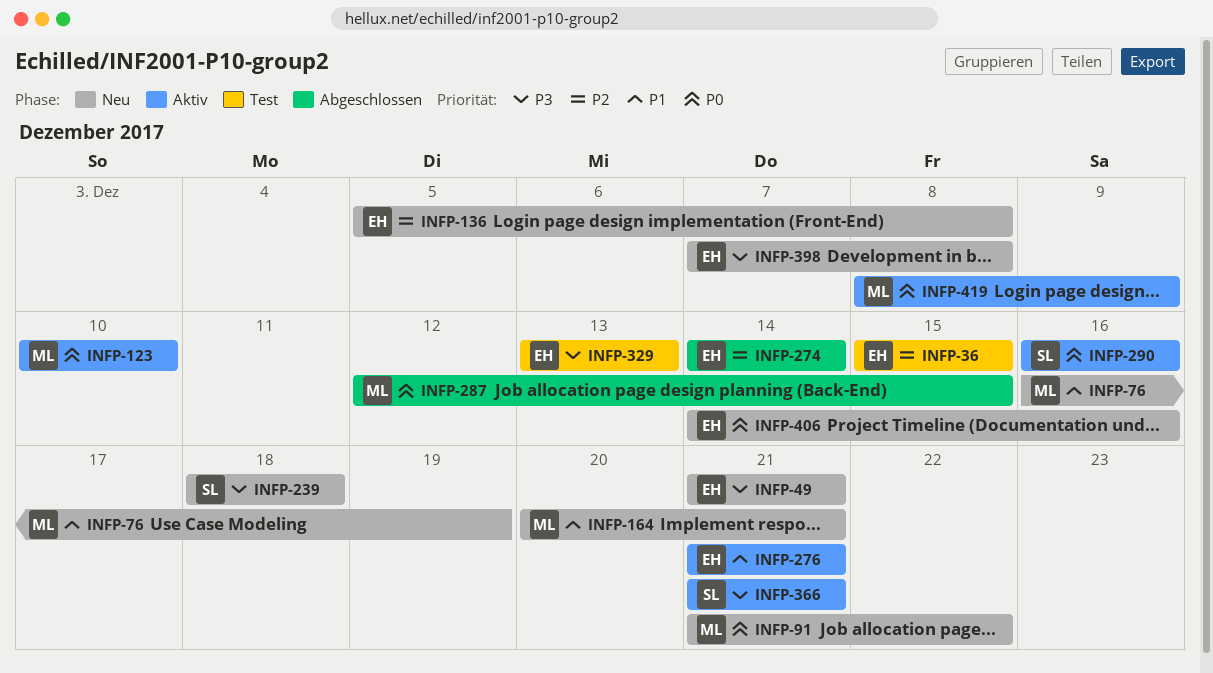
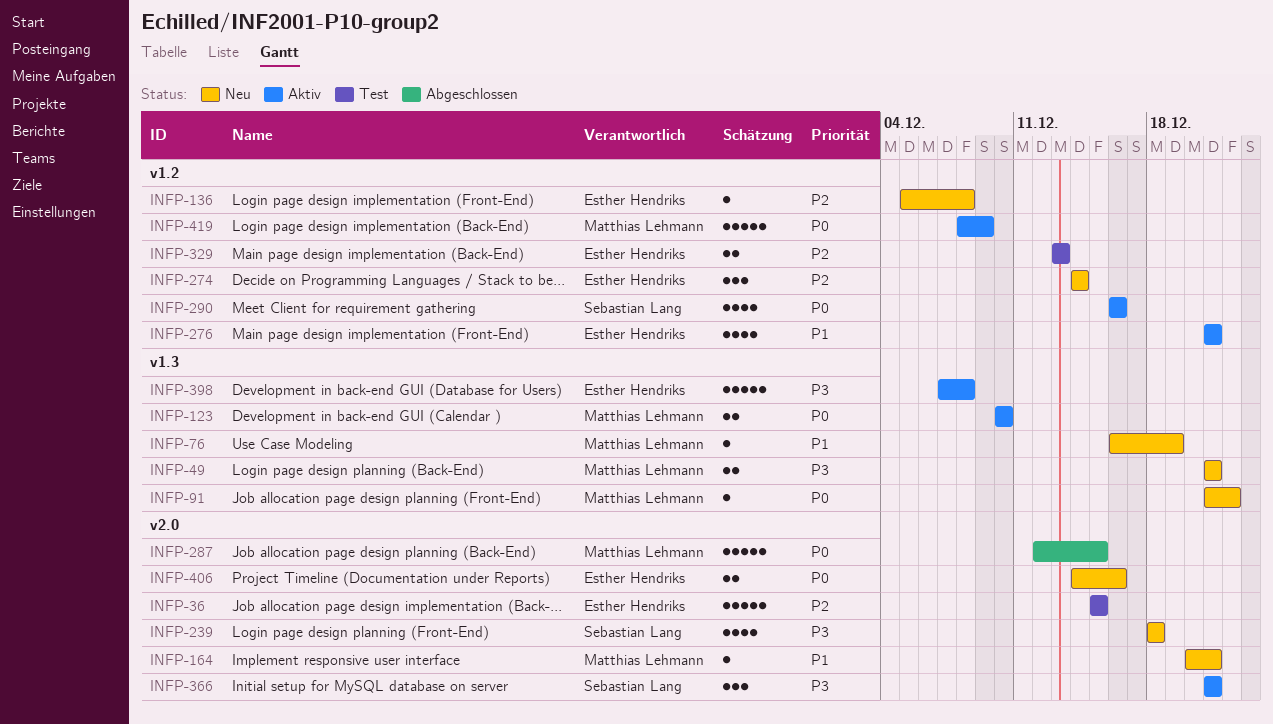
INFP-49, owner: Esther Hendriks -> Matthias Lehmann
INFP-274, status: Abgeschlossen -> Neu
INFP-329, priority: P3 -> P2
INFP-398, status: Neu -> Aktiv

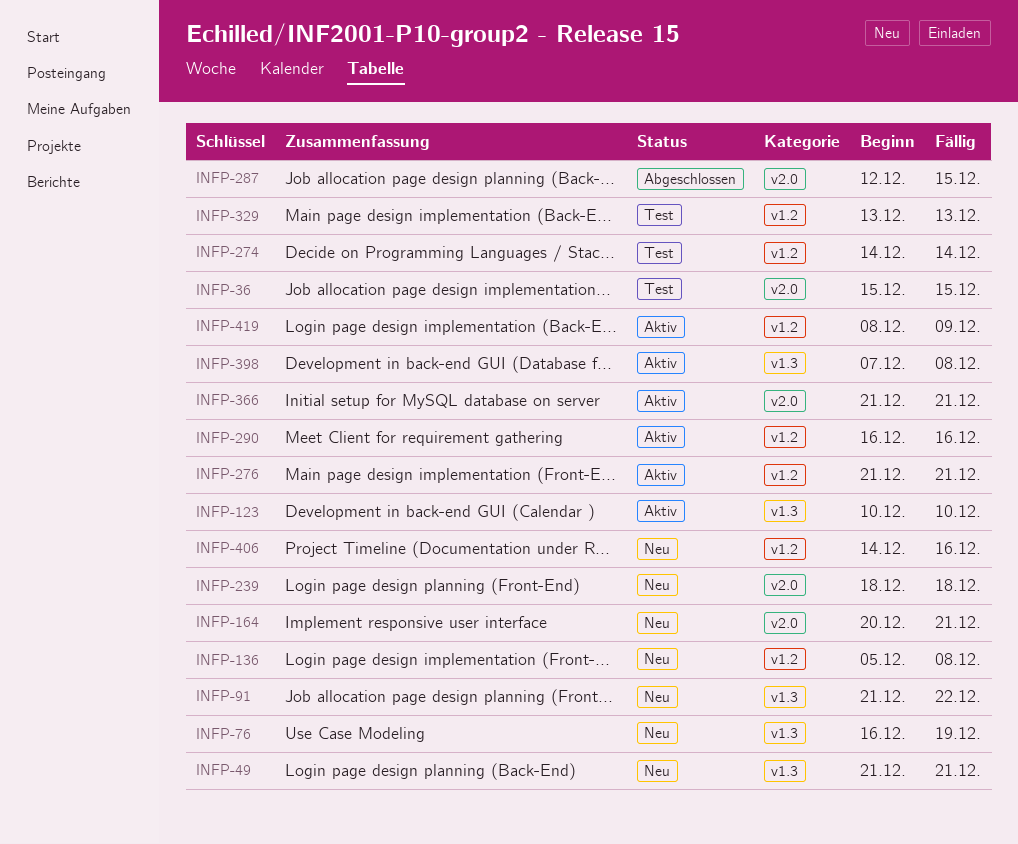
INFP-274, status: Neu -> Test
INFP-406, label: v2.0 -> v1.2

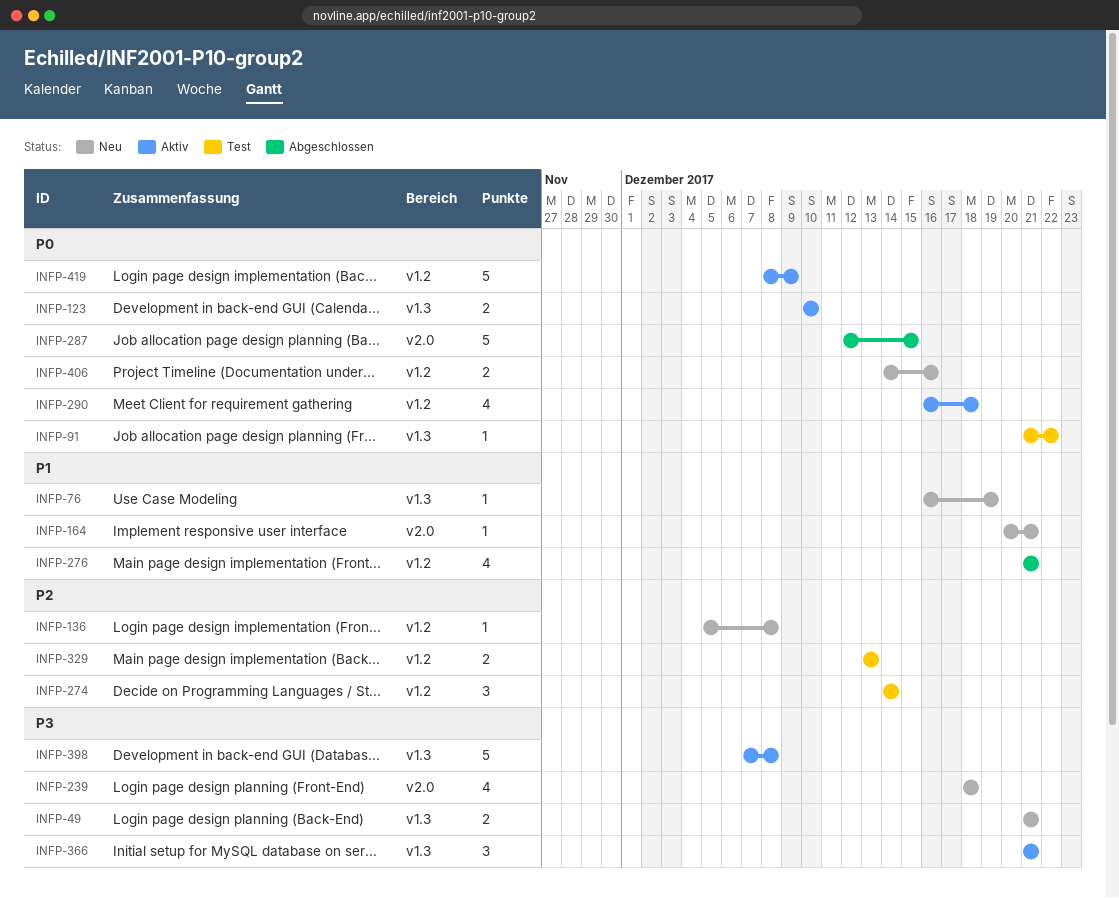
INFP-36: present -> none
INFP-91, status: Neu -> Test
INFP-276, status: Aktiv -> Abgeschlossen
INFP-290, due: Dec 16 -> Dec 18
INFP-366, label: v2.0 -> v1.3

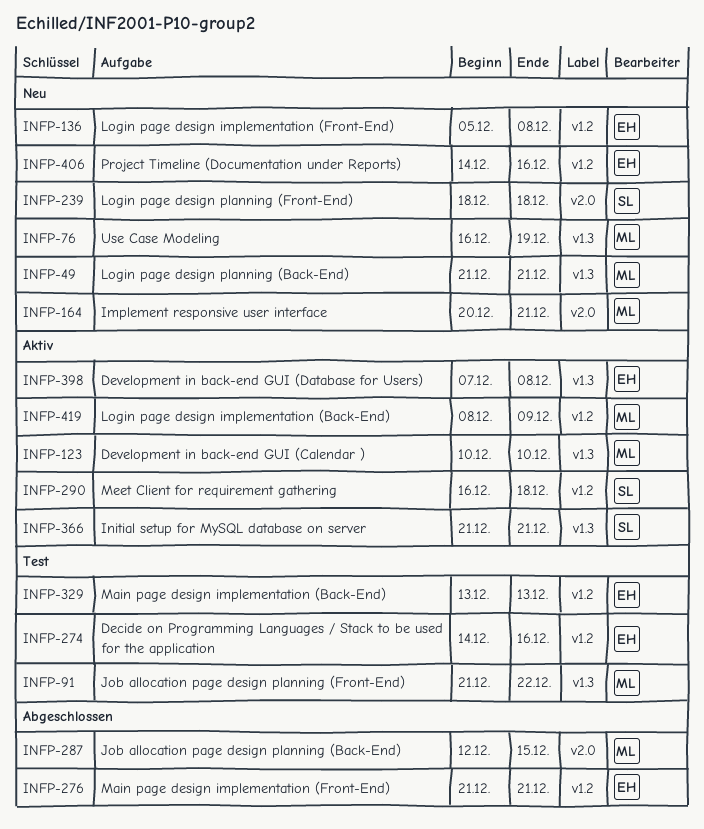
INFP-274, due: Dec 14 -> Dec 16

